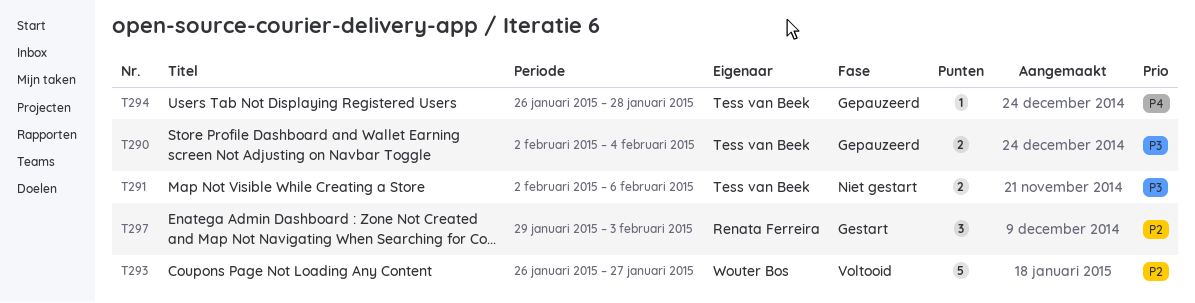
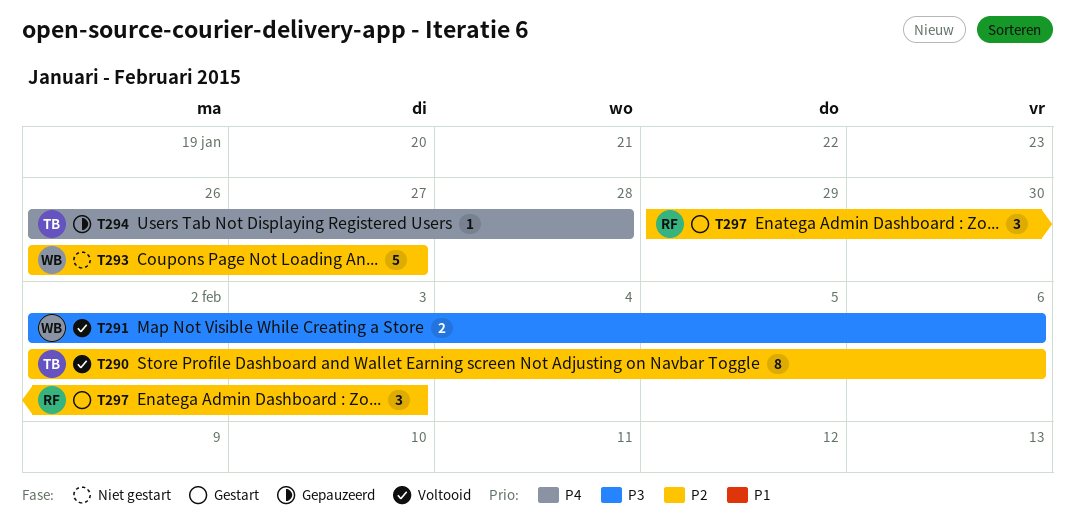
T290, status: Gepauzeerd -> Voltooid
T290, priority: P3 -> P2
T290, estimate: 2 -> 8
T290, due: Feb 4 -> Feb 6
T291, status: Niet gestart -> Voltooid
T291, owner: Tess van Beek -> Wouter Bos
T293, status: Voltooid -> Niet gestart

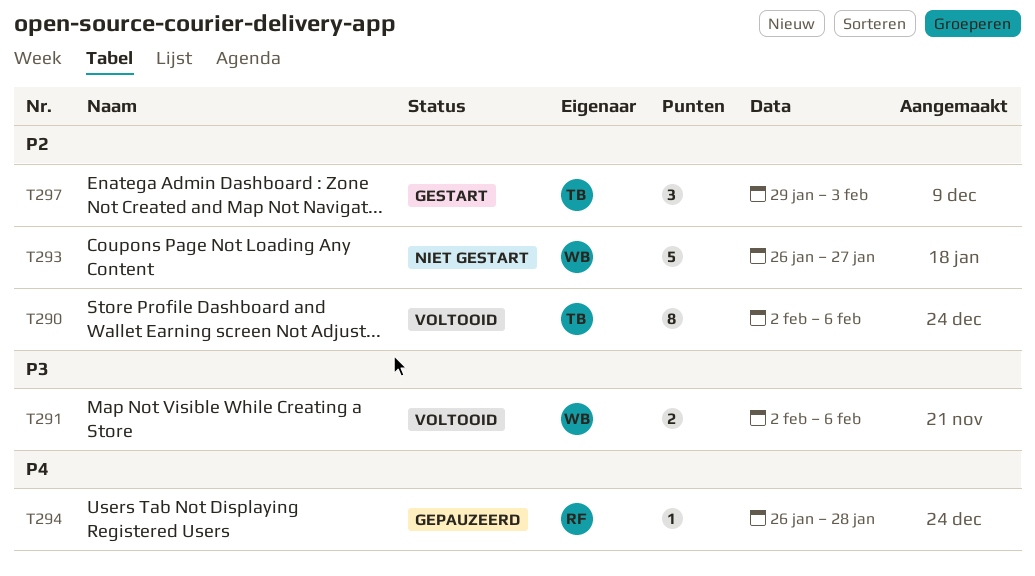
T294, owner: TB -> RF
T297, owner: RF -> TB

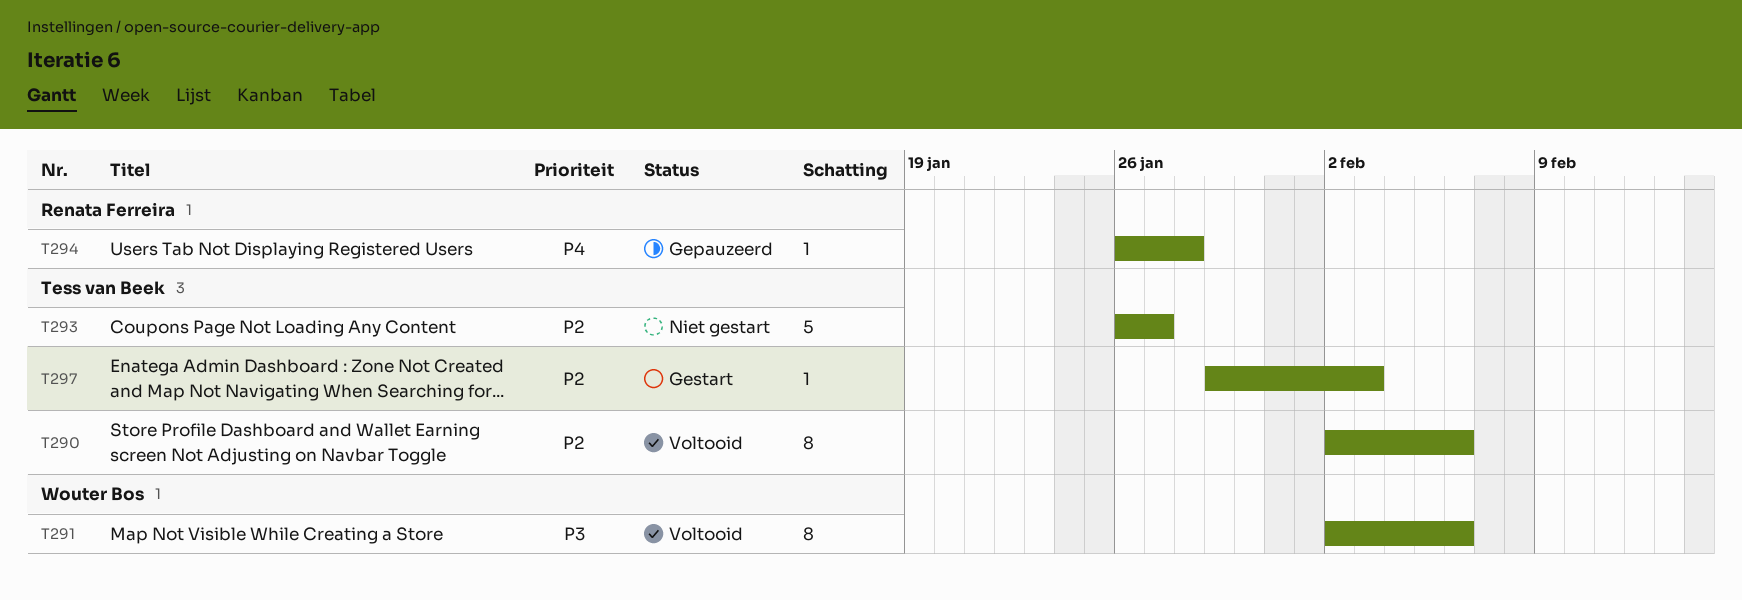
T291, estimate: 2 -> 8
T293, owner: Wouter Bos -> Tess van Beek
T297, estimate: 3 -> 1

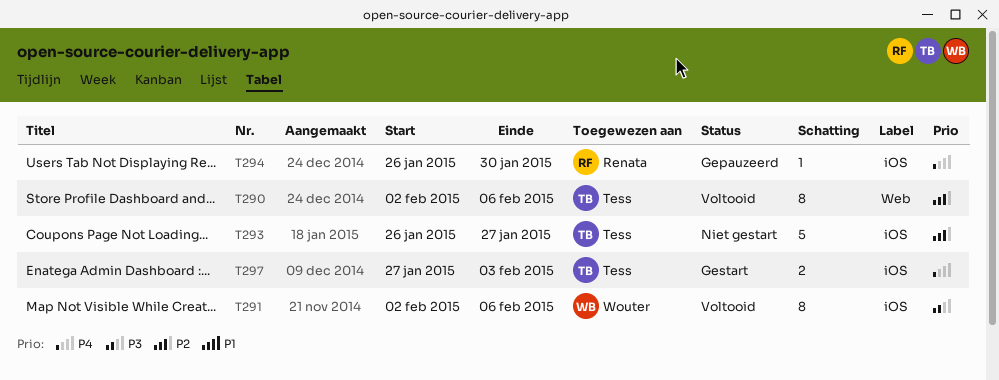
T294, due: Jan 28 -> Jan 30
T297, priority: P2 -> P4
T297, estimate: 1 -> 2
T297, start: Jan 29 -> Jan 27

